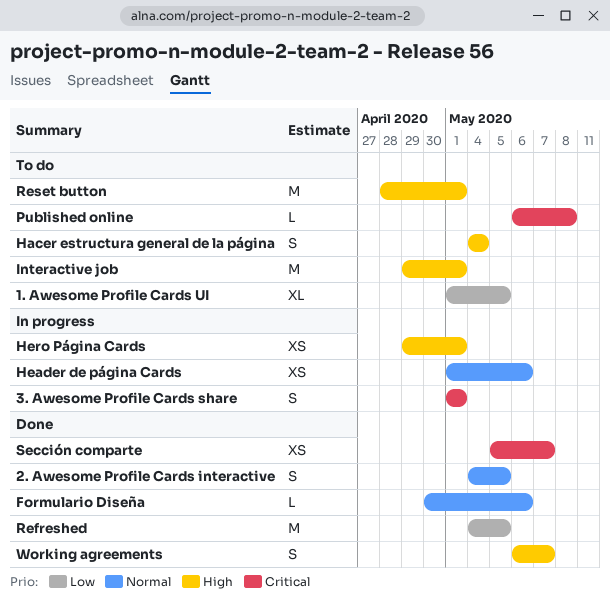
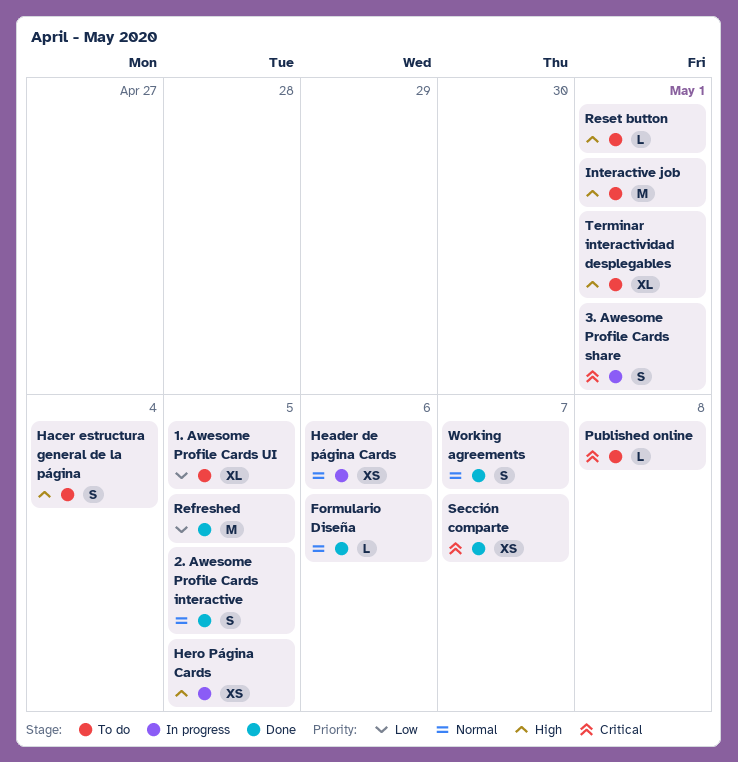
Hero Página Cards, due: May 1 -> May 5
Reset button, estimate: M -> L
Terminar interactividad desplegables: none -> present
Working agreements, priority: High -> Normal

